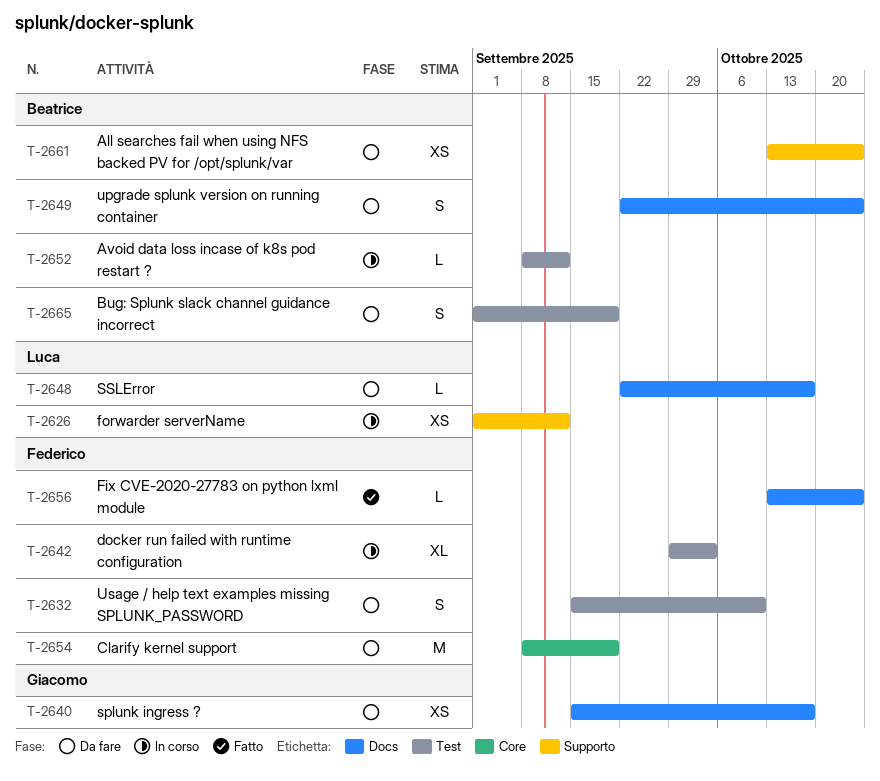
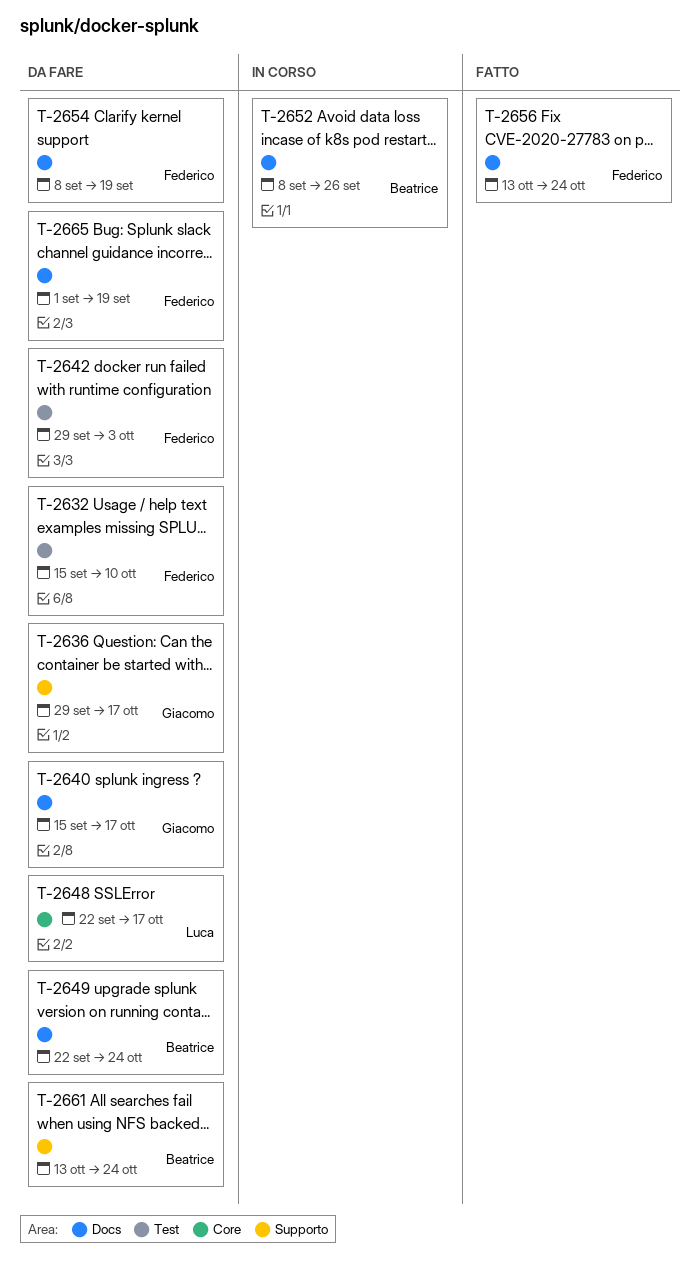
T-2626: present -> none
T-2636: none -> present
T-2642, status: In corso -> Da fare
T-2648, label: Docs -> Core
T-2652, label: Test -> Docs
T-2652, due: Sep 12 -> Sep 26
T-2654, label: Core -> Docs
T-2665, owner: Beatrice -> Federico
T-2665, label: Test -> Docs

